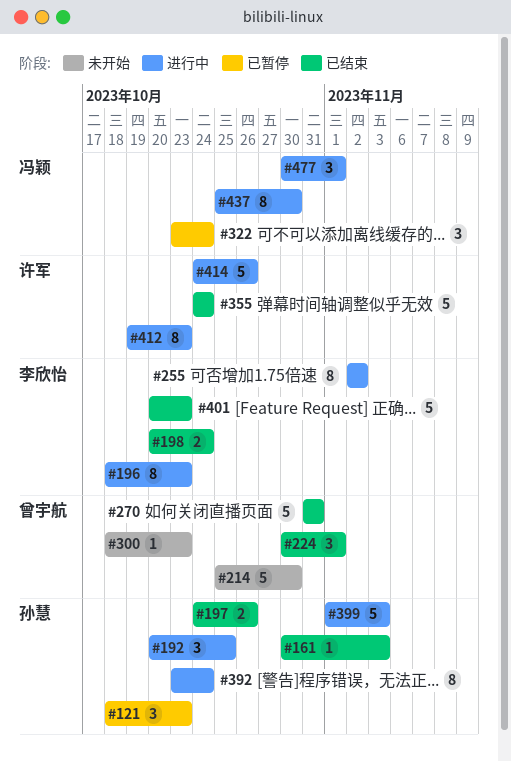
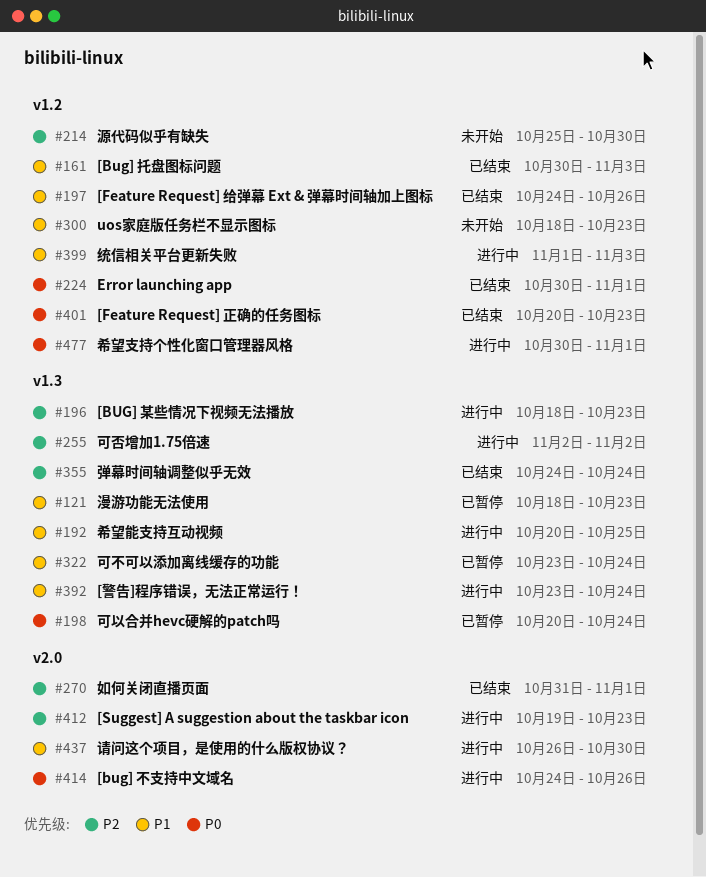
#198, status: 已结束 -> 已暂停
#270, due: Oct 31 -> Nov 1
#437, start: Oct 25 -> Oct 26

